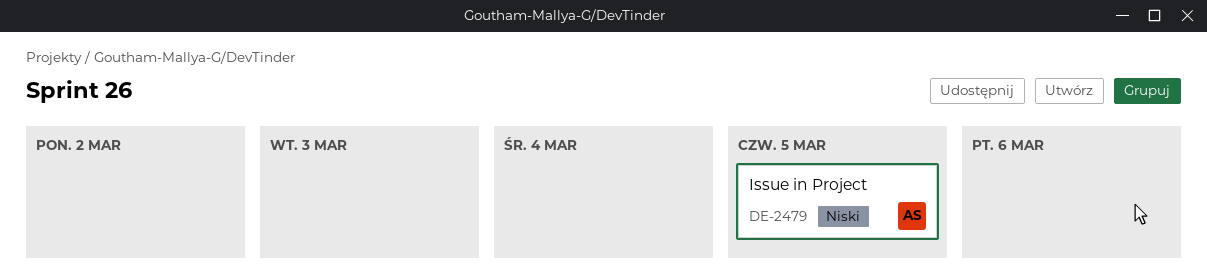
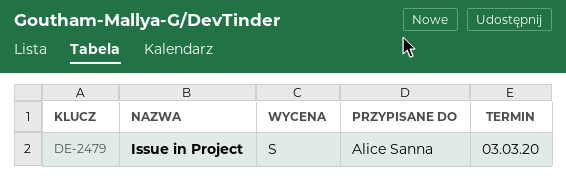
DE-2479, due: Mar 5 -> Mar 3

